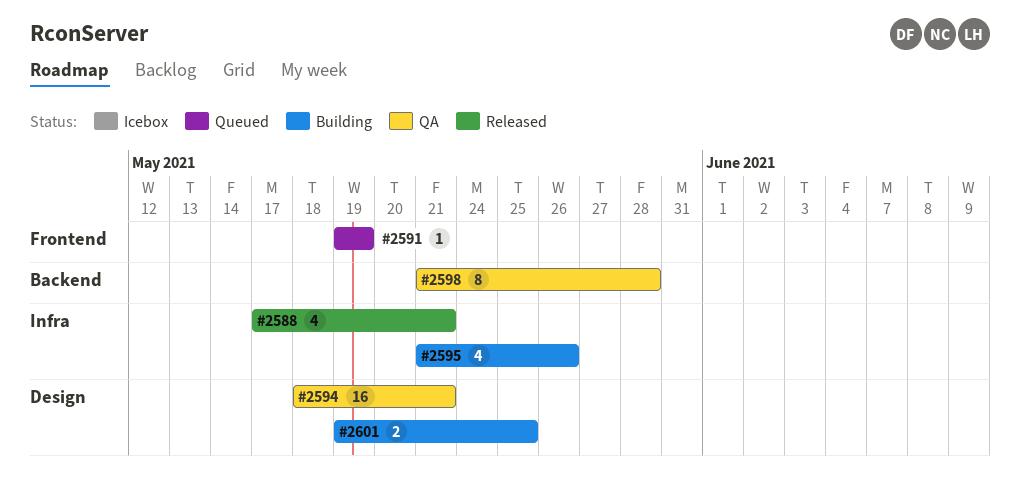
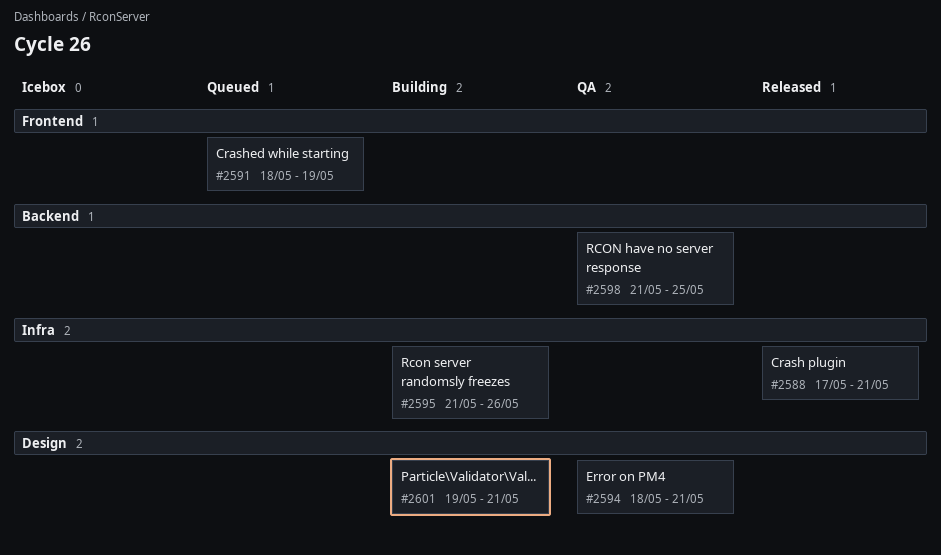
#2591, start: May 19 -> May 18
#2598, due: May 28 -> May 25
#2601, due: May 25 -> May 21

